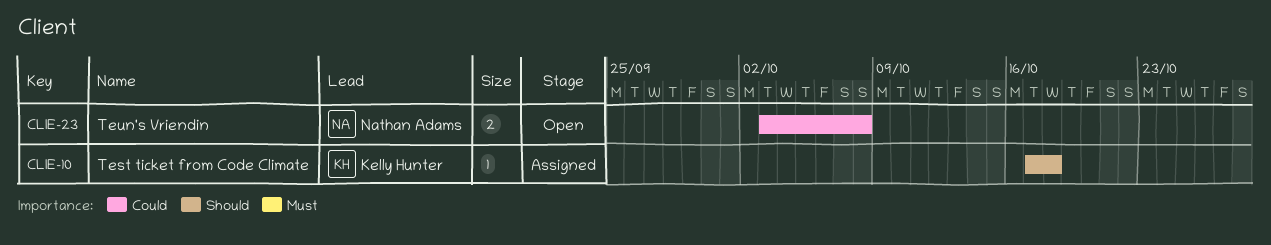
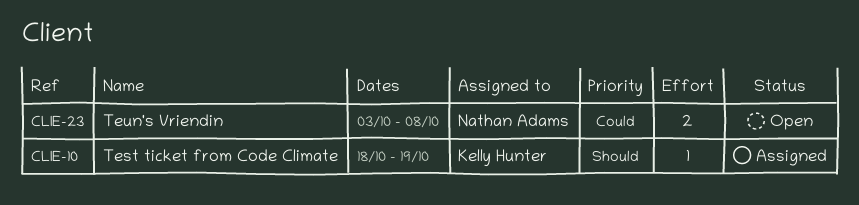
CLIE-10, start: Oct 17 -> Oct 18
CLIE-10, due: Oct 18 -> Oct 19

